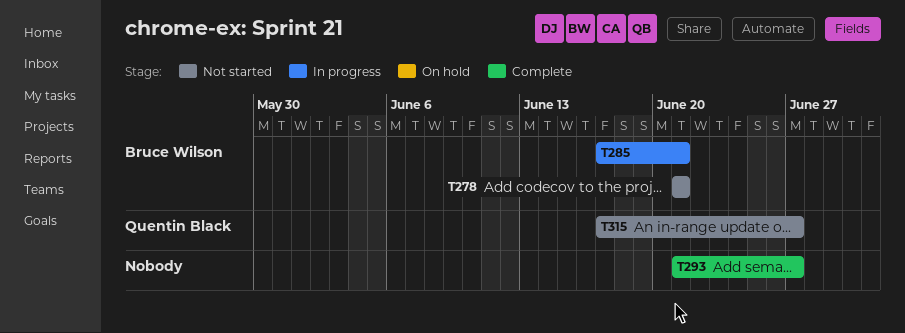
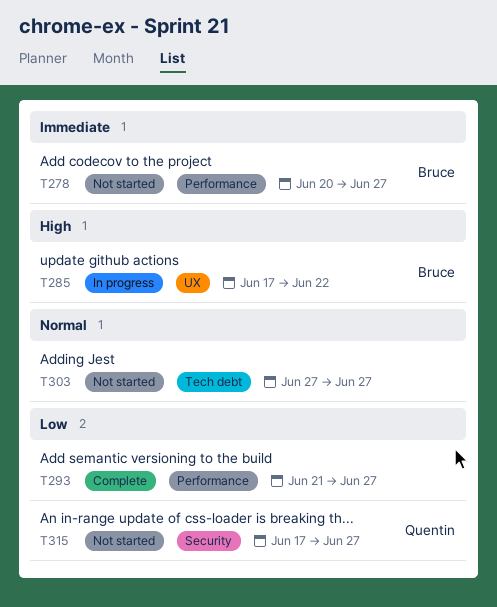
T278, start: Jun 21 -> Jun 20
T278, due: Jun 21 -> Jun 27
T285, due: Jun 21 -> Jun 22
T303: none -> present

